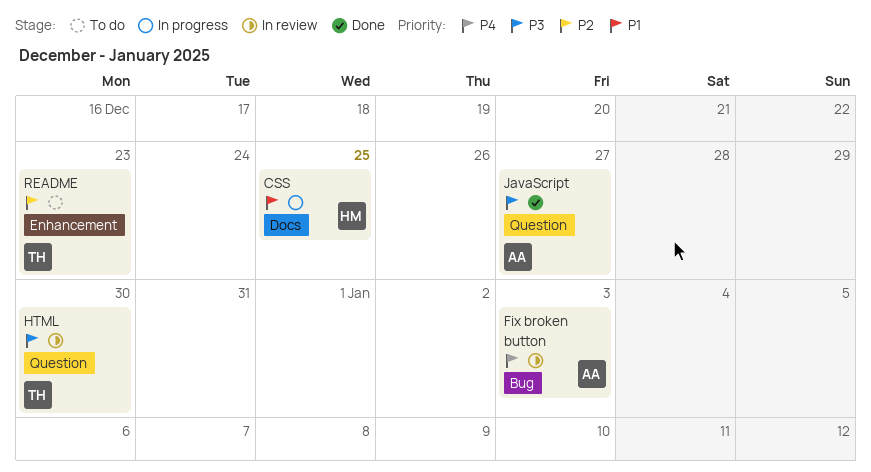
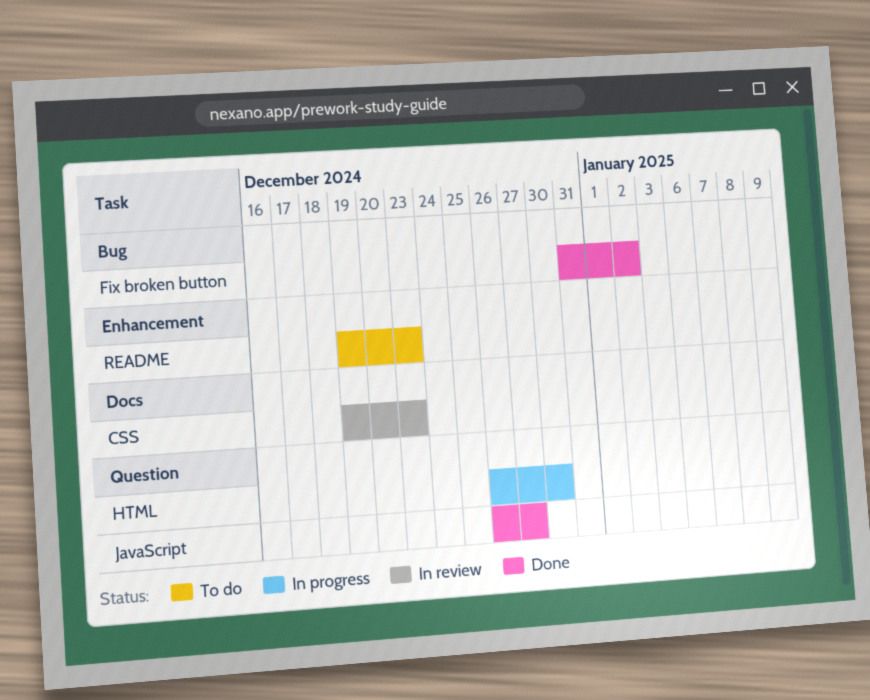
CSS, status: In progress -> In review
CSS, due: Dec 25 -> Dec 23
Fix broken button, status: In review -> Done
Fix broken button, due: Jan 3 -> Jan 2
HTML, status: In review -> In progress

